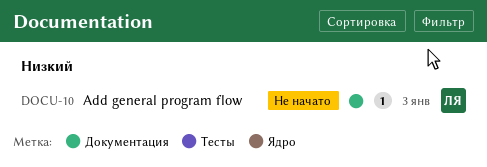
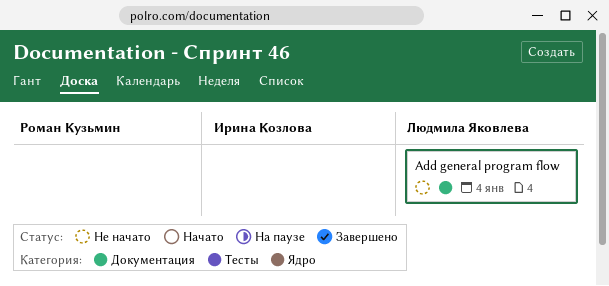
Add general program flow, due: Jan 3 -> Jan 4

